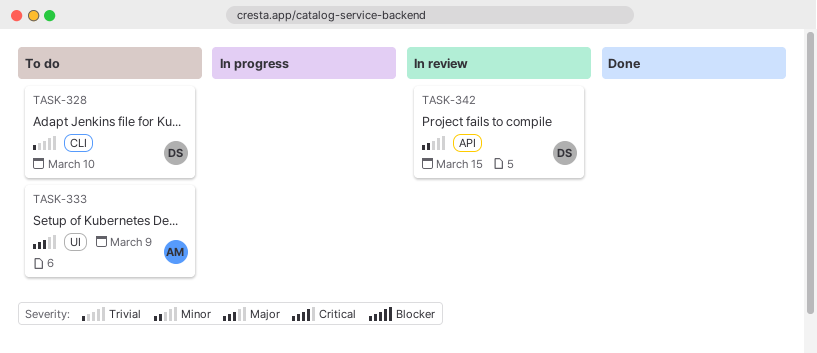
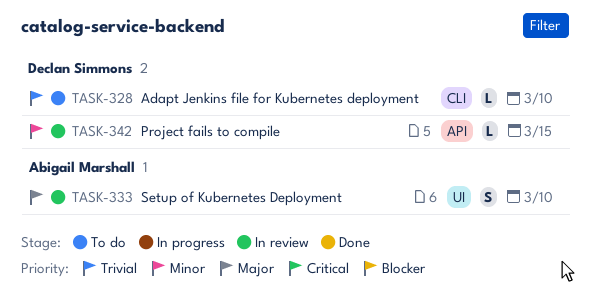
TASK-333, status: To do -> In review
TASK-333, due: Mar 9 -> Mar 10

